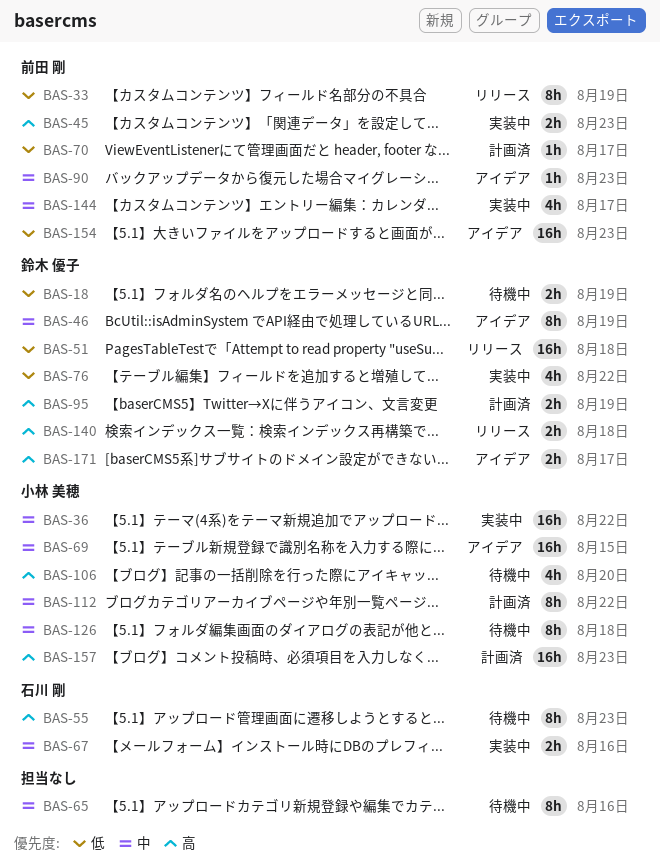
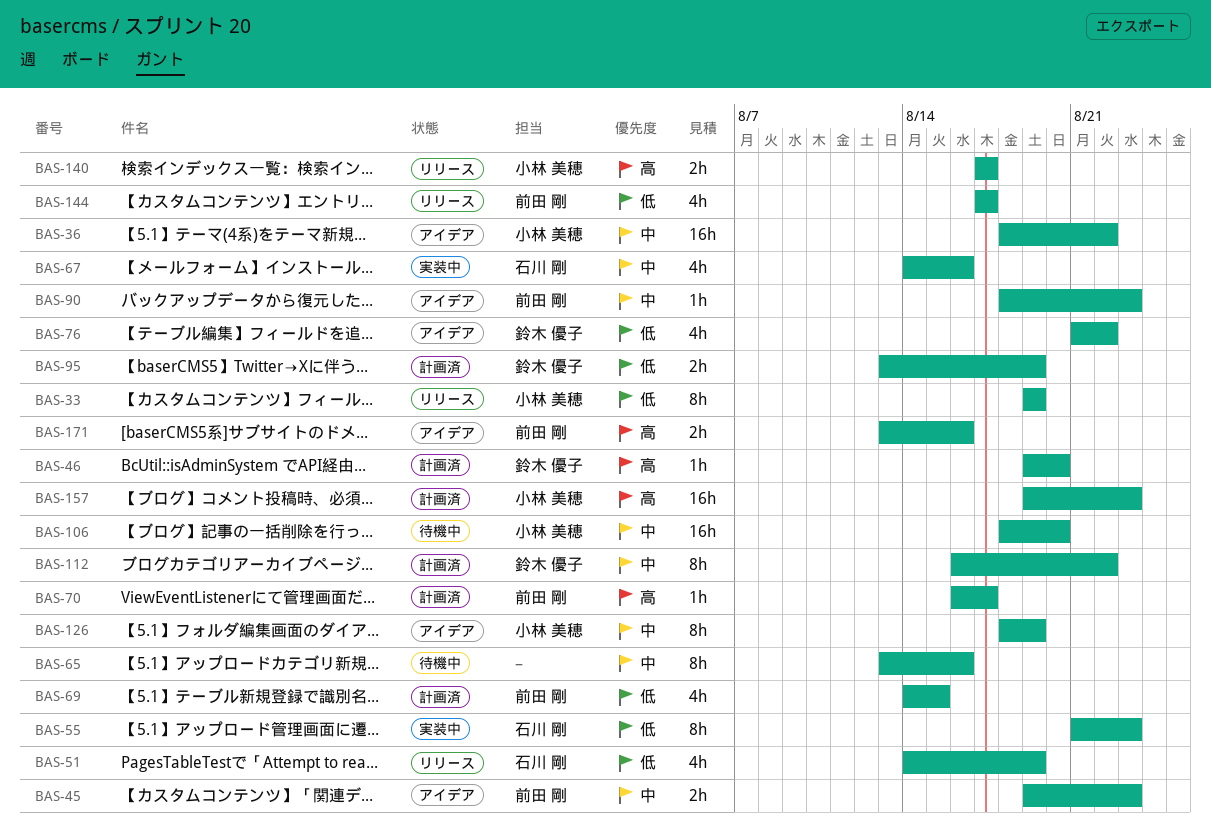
BAS-18: present -> none
BAS-33, owner: 前田 剛 -> 小林 美穂
BAS-36, status: 実装中 -> アイデア
BAS-45, status: 実装中 -> アイデア
BAS-45, priority: 高 -> 中
BAS-46, status: アイデア -> 計画済
BAS-46, priority: 中 -> 高
BAS-46, estimate: 8h -> 1h
BAS-46, due: Aug 19 -> Aug 20
BAS-51, owner: 鈴木 優子 -> 石川 剛
BAS-51, estimate: 16h -> 4h
BAS-51, due: Aug 18 -> Aug 19
BAS-55, status: 待機中 -> 実装中
BAS-55, priority: 高 -> 低
BAS-67, estimate: 2h -> 4h
BAS-69, status: アイデア -> 計画済
BAS-69, owner: 小林 美穂 -> 前田 剛
BAS-69, priority: 中 -> 低
BAS-69, estimate: 16h -> 4h
BAS-70, priority: 低 -> 高
BAS-76, status: 実装中 -> アイデア
BAS-95, priority: 高 -> 低
BAS-106, priority: 高 -> 中
BAS-106, estimate: 4h -> 16h
BAS-112, owner: 小林 美穂 -> 鈴木 優子
BAS-126, status: 待機中 -> アイデア
BAS-126, due: Aug 18 -> Aug 19
BAS-140, owner: 鈴木 優子 -> 小林 美穂
BAS-140, due: Aug 18 -> Aug 17
BAS-144, status: 実装中 -> リリース
BAS-144, priority: 中 -> 低
BAS-154: present -> none
BAS-171, owner: 鈴木 優子 -> 前田 剛
BAS-171, due: Aug 17 -> Aug 16

